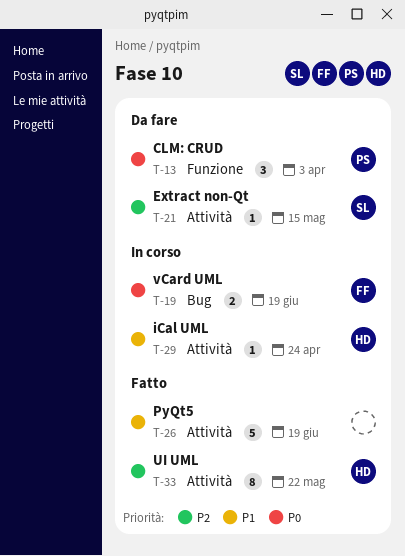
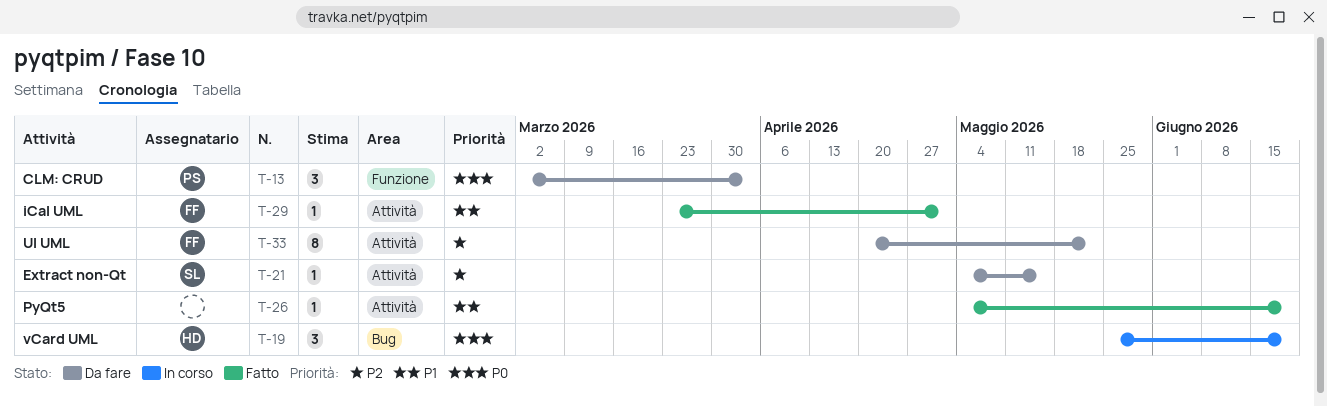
T-19, owner: FF -> HD
T-19, estimate: 2 -> 3
T-26, estimate: 5 -> 1
T-29, status: In corso -> Fatto
T-29, owner: HD -> FF
T-29, due: Apr 24 -> May 1
T-33, status: Fatto -> Da fare
T-33, owner: HD -> FF

